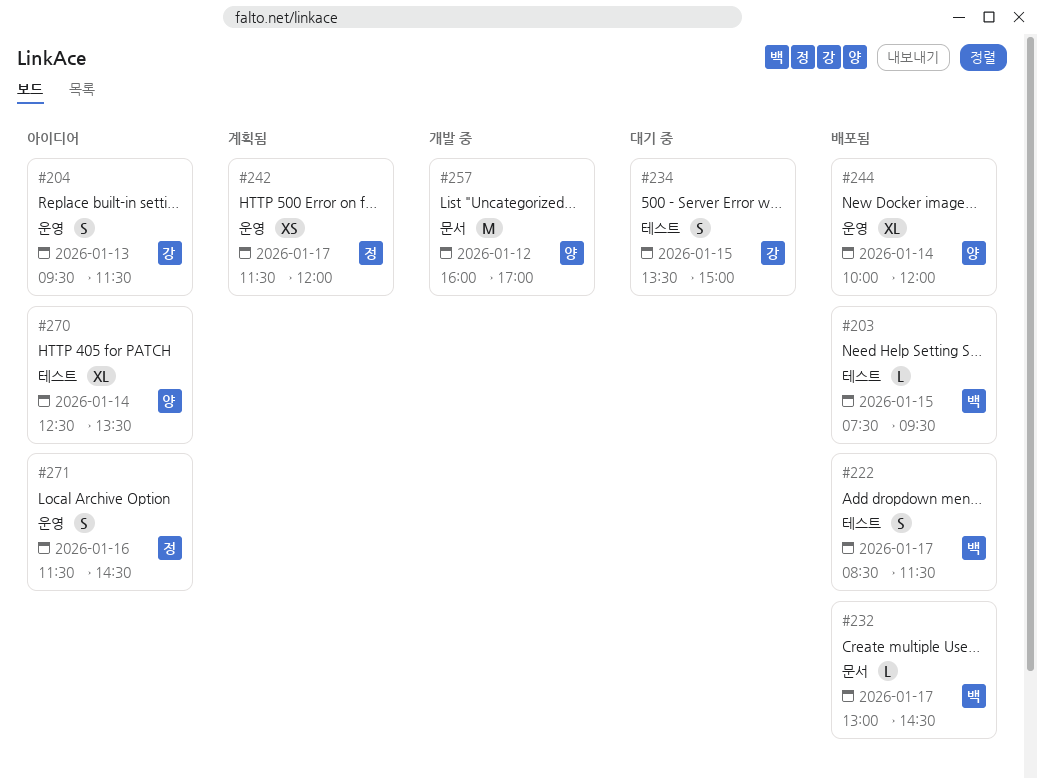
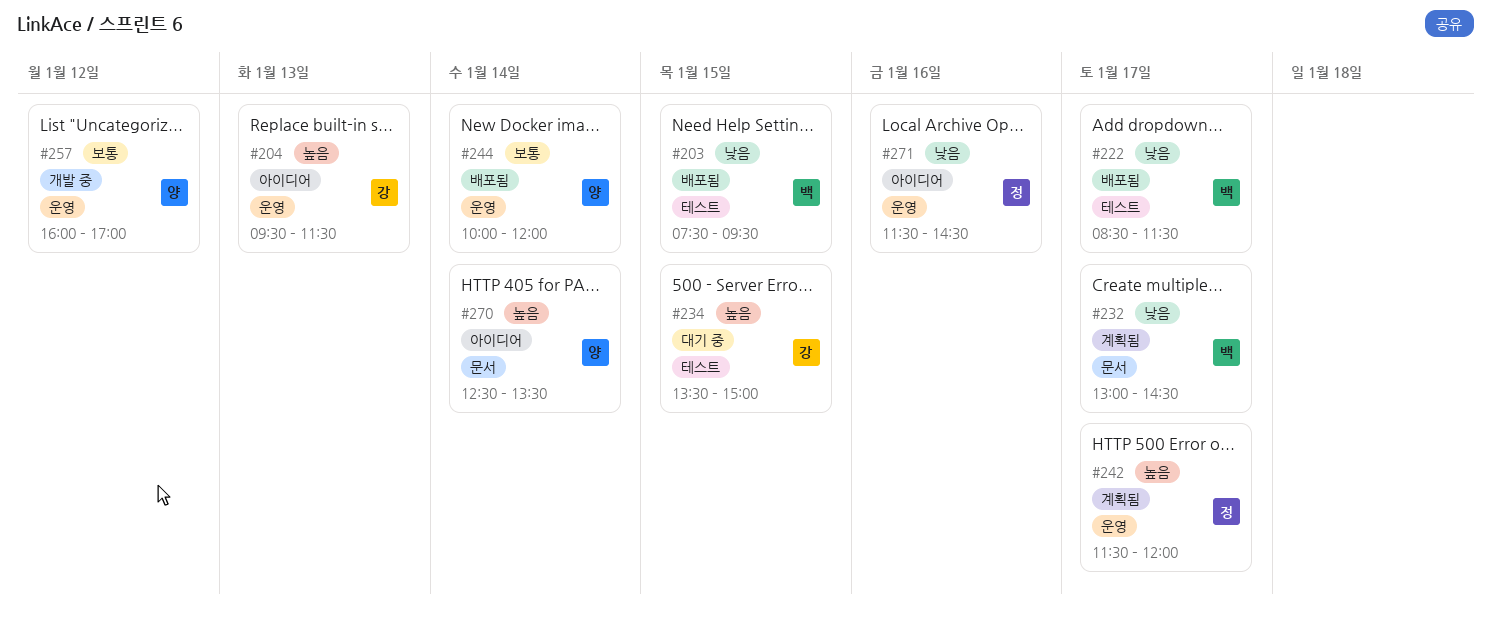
#232, status: 배포됨 -> 계획됨
#257, label: 문서 -> 운영
#270, label: 테스트 -> 문서

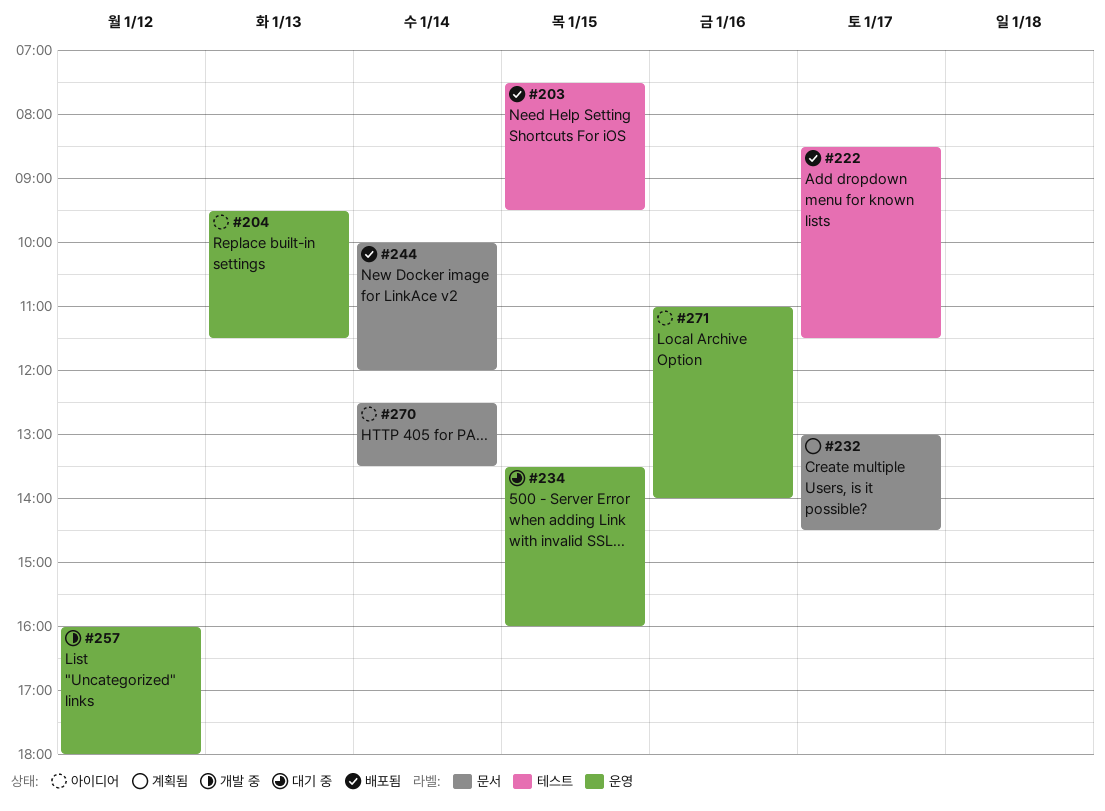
#234, label: 테스트 -> 운영
#234, ends: 15:00 -> 16:00
#242: present -> none
#244, label: 운영 -> 문서
#257, ends: 17:00 -> 18:00
#271, begins: 11:30 -> 11:00
#271, ends: 14:30 -> 14:00

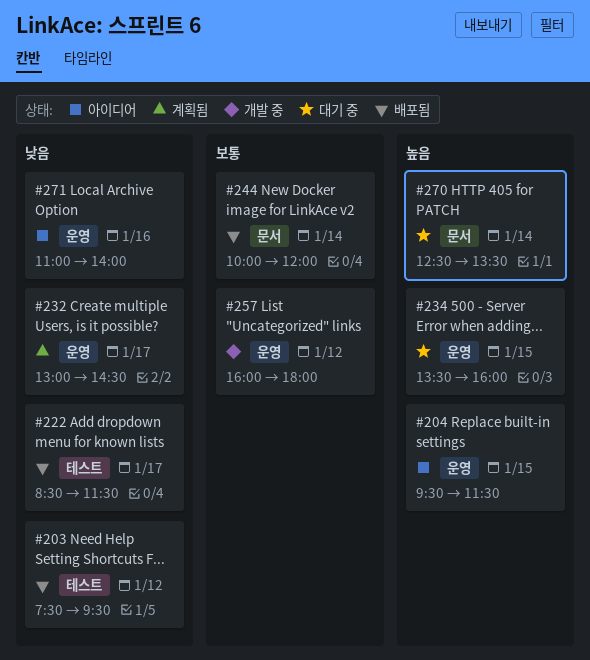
#203, day: Jan 15 -> Jan 12
#204, day: Jan 13 -> Jan 15
#232, label: 문서 -> 운영
#270, status: 아이디어 -> 대기 중

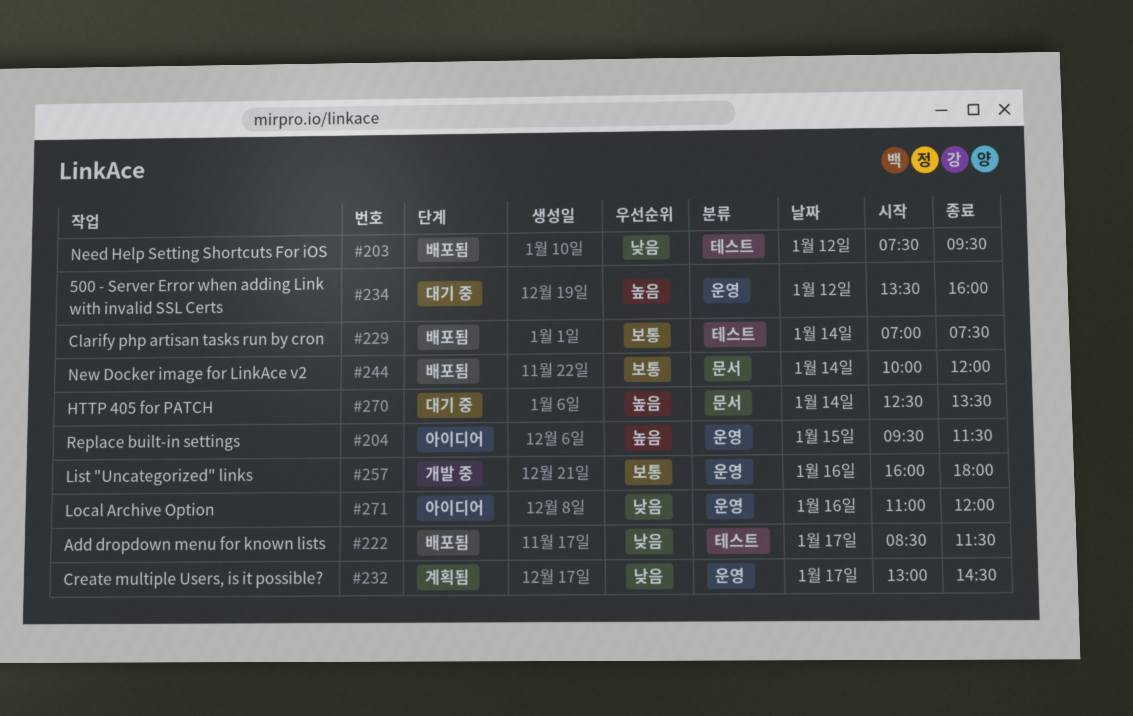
#229: none -> present
#234, day: Jan 15 -> Jan 12
#257, day: Jan 12 -> Jan 16
#271, ends: 14:00 -> 12:00

